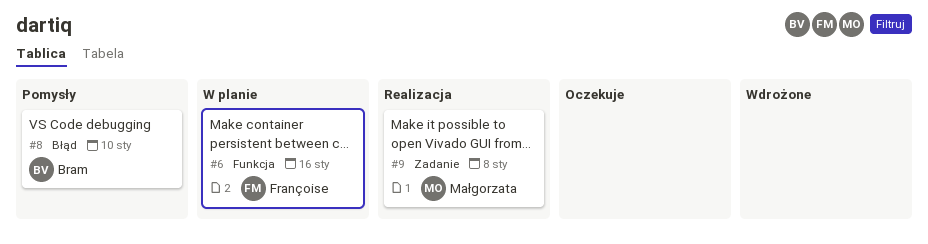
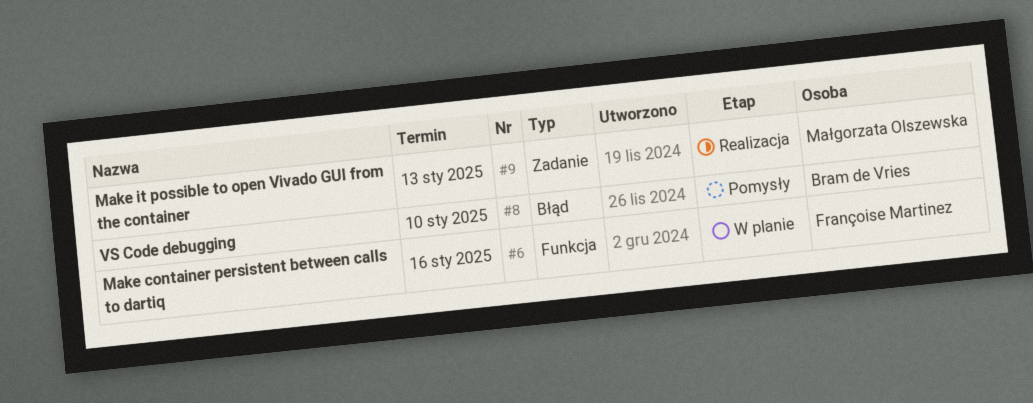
#9, due: Jan 8 -> Jan 13

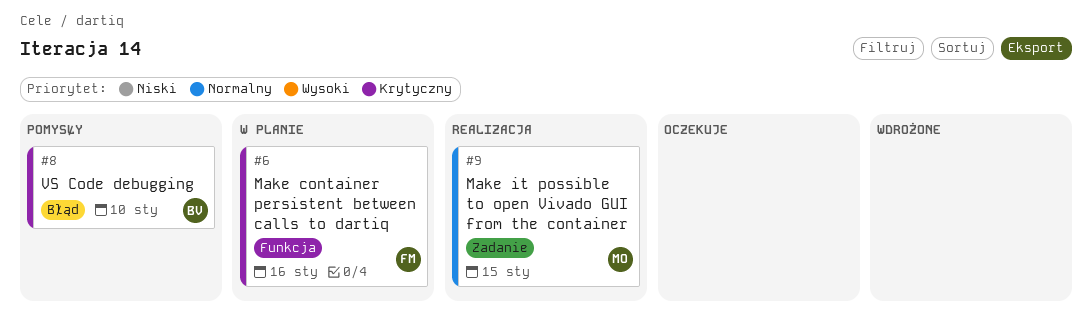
#9, due: Jan 13 -> Jan 15

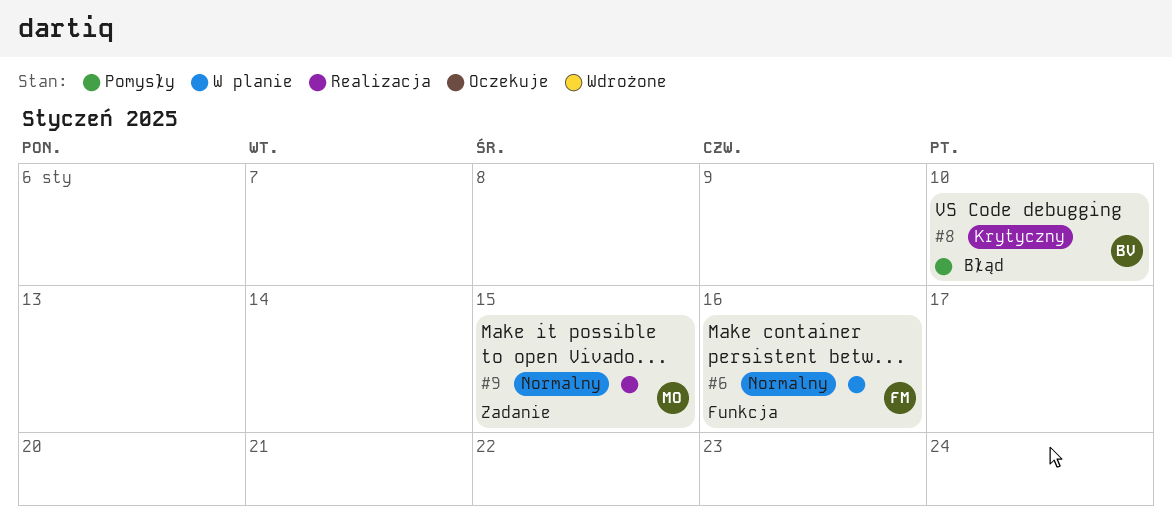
#6, priority: Krytyczny -> Normalny

